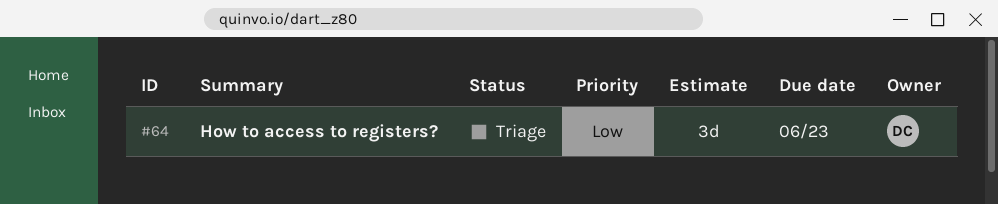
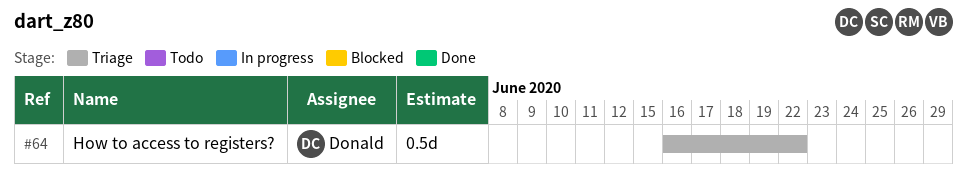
#64, estimate: 3d -> 0.5d
#64, due: Jun 23 -> Jun 22

